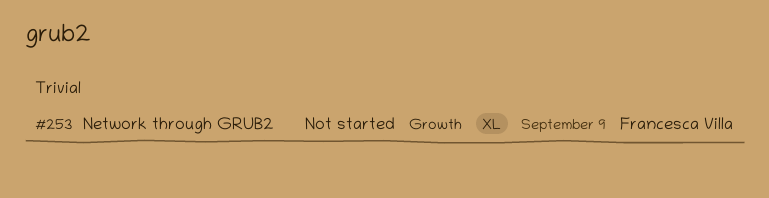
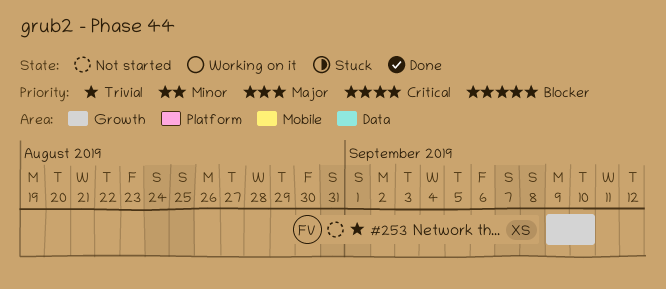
#253, estimate: XL -> XS
#253, due: Sep 9 -> Sep 10

